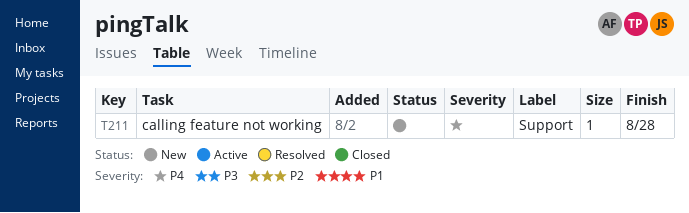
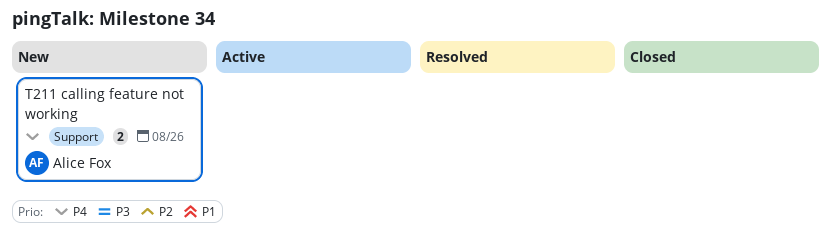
T211, estimate: 1 -> 2
T211, due: Aug 28 -> Aug 26

